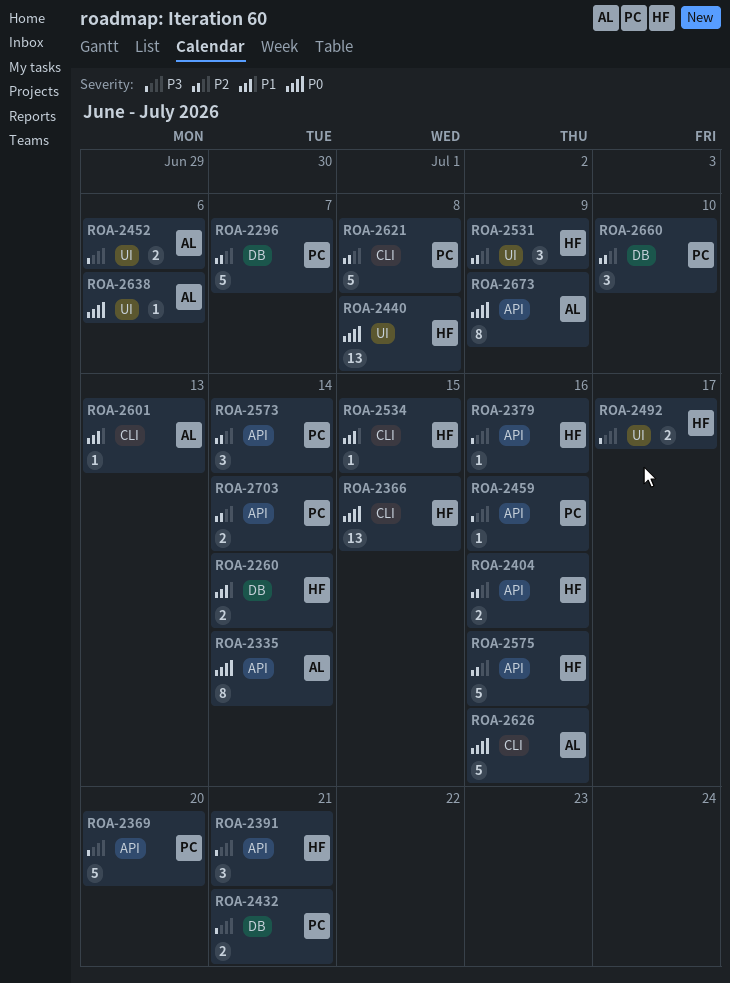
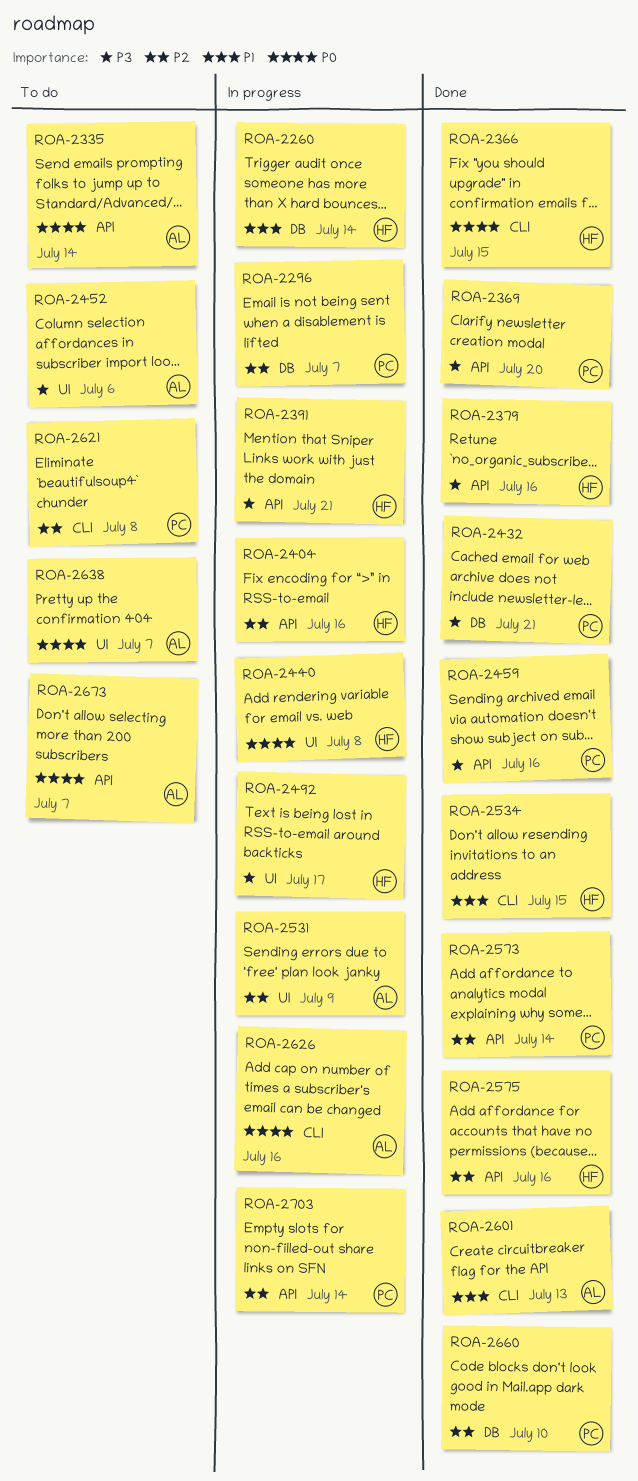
ROA-2531, owner: HF -> AL
ROA-2638, due: Jul 6 -> Jul 7
ROA-2673, due: Jul 9 -> Jul 7

